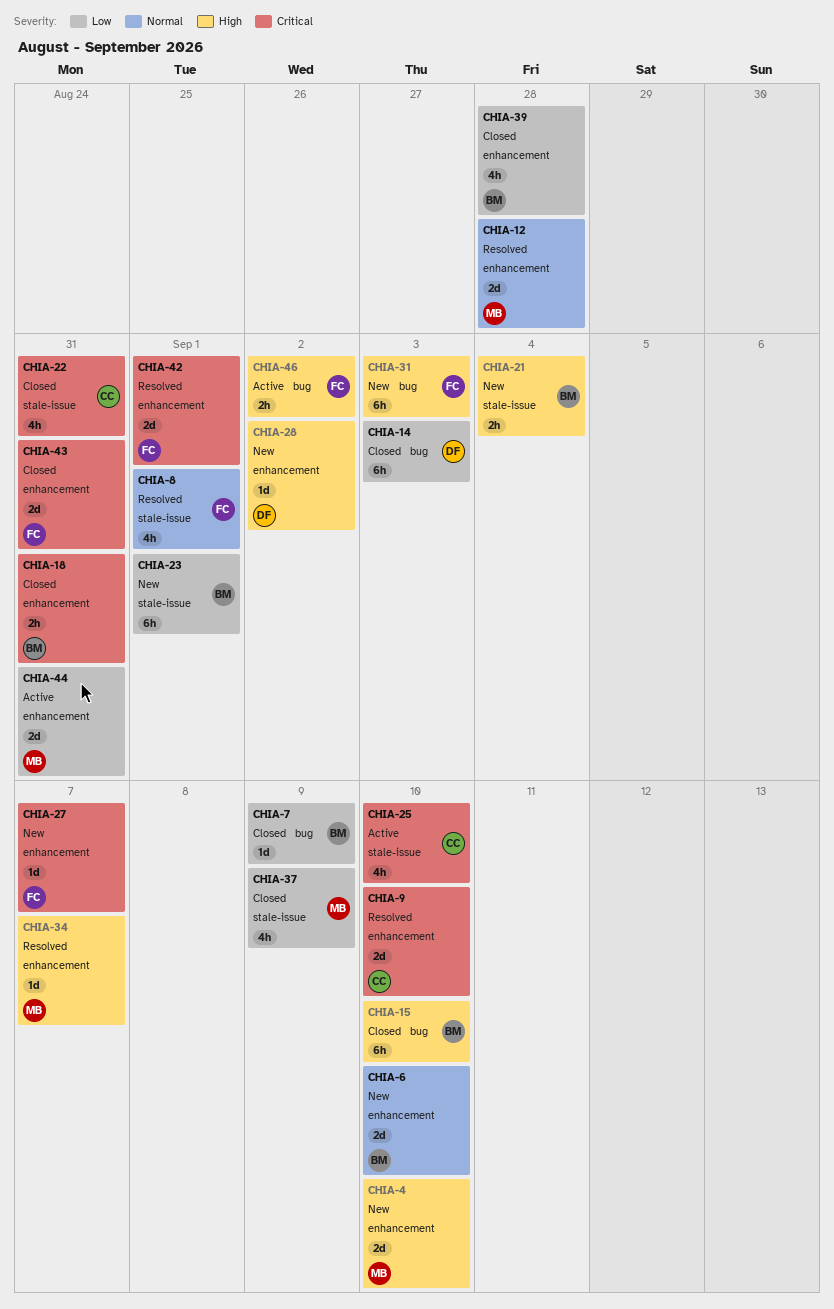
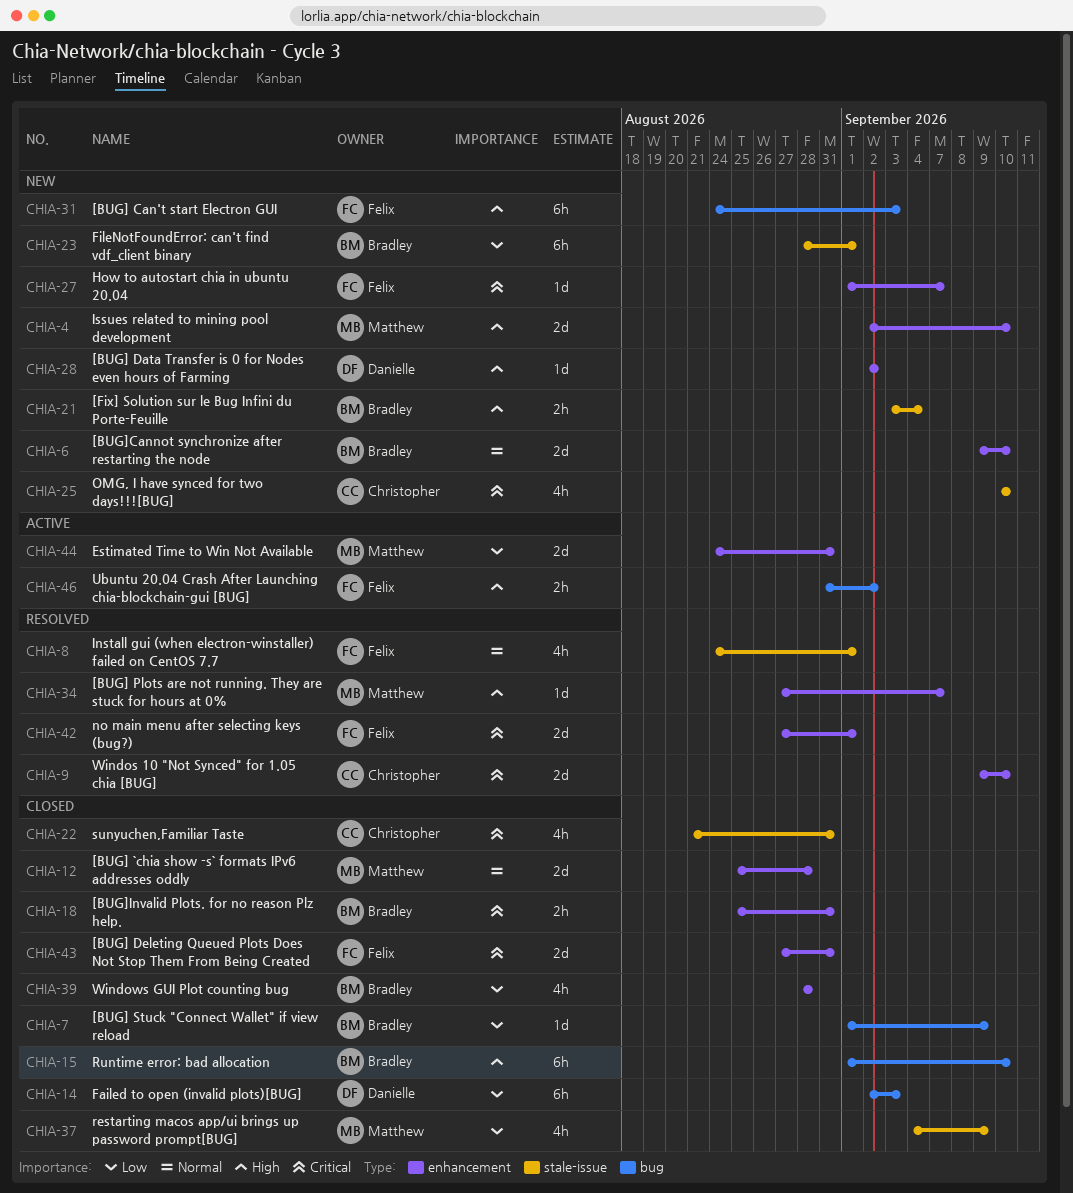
CHIA-12, status: Resolved -> Closed
CHIA-25, status: Active -> New

